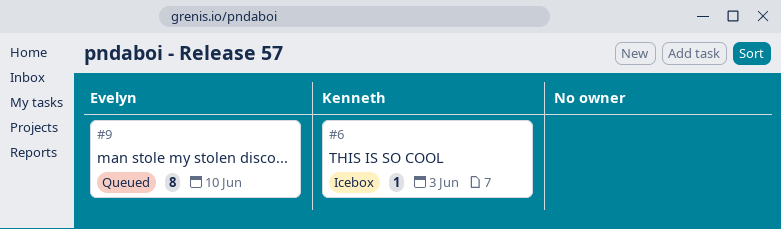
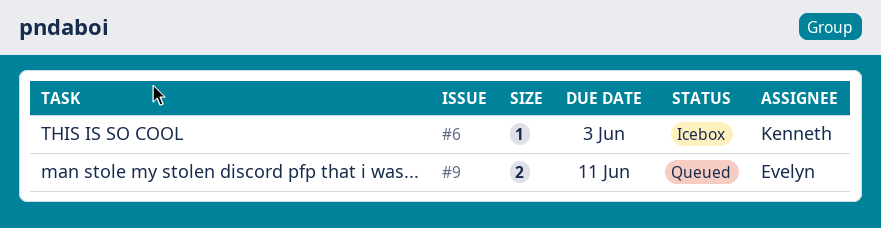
#9, estimate: 8 -> 2
#9, due: Jun 10 -> Jun 11

